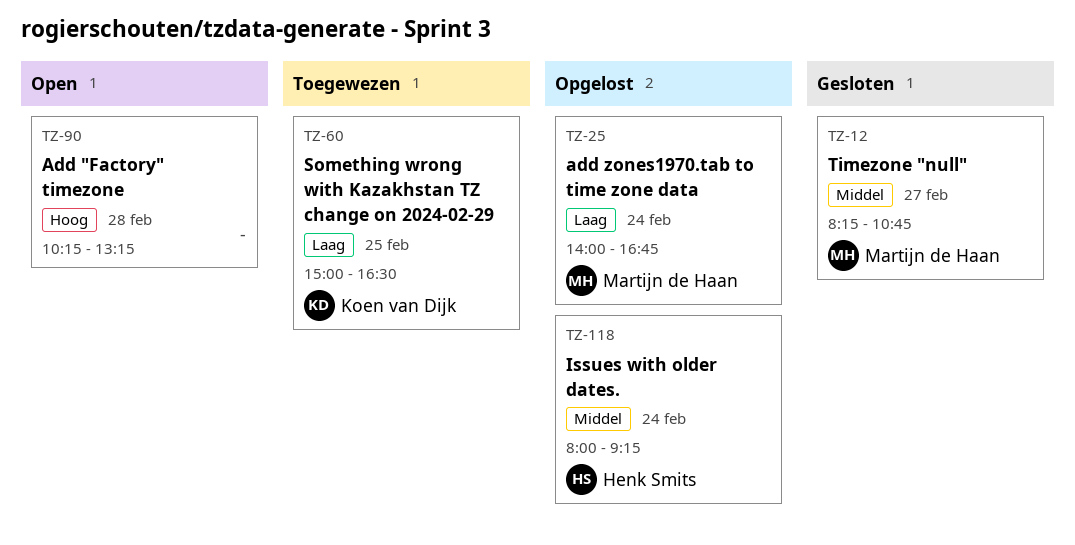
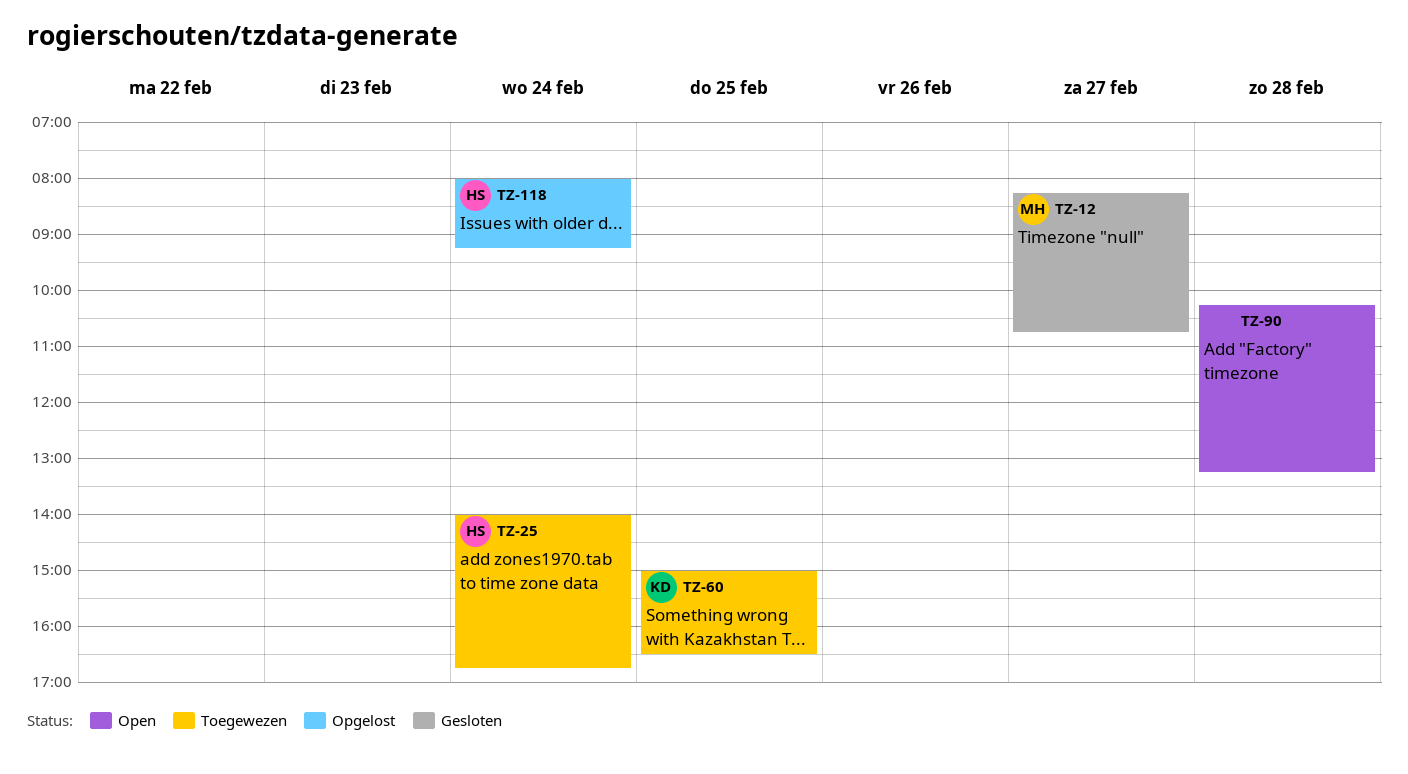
TZ-25, status: Opgelost -> Toegewezen
TZ-25, owner: Martijn de Haan -> Henk Smits

